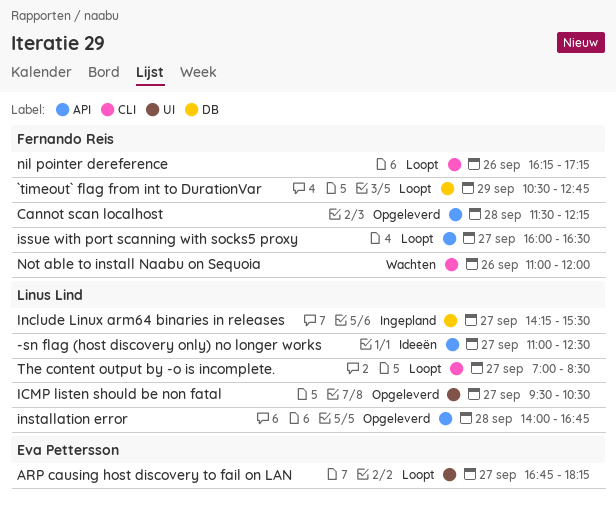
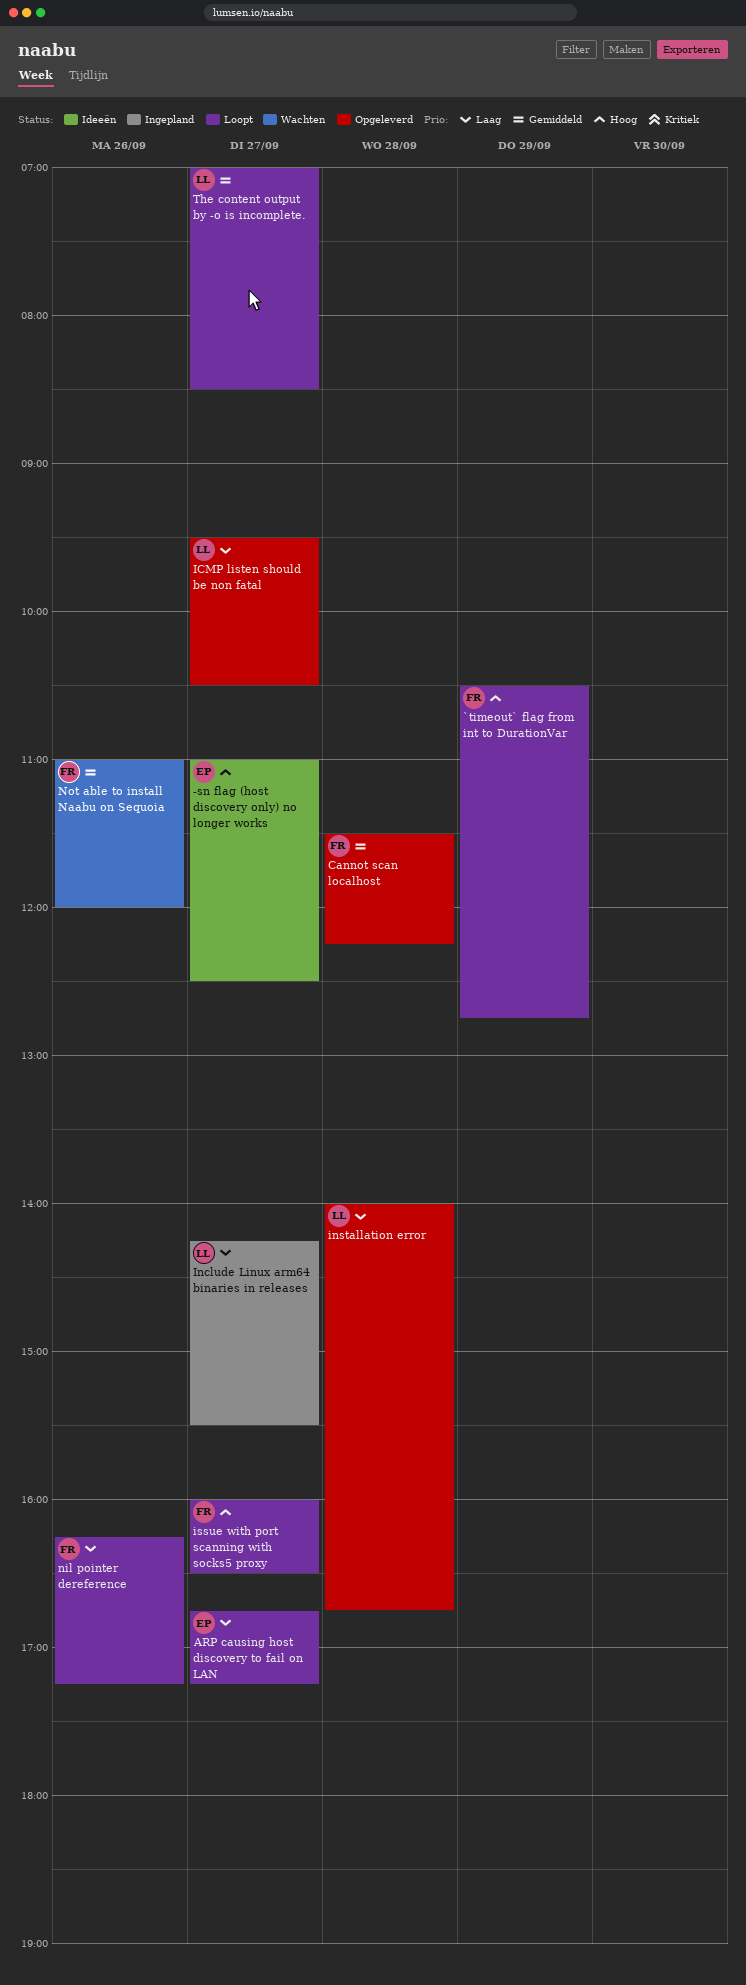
-sn flag (host discovery only) no longer works, owner: Linus Lind -> Eva Pettersson
ARP causing host discovery to fail on LAN, ends: 18:15 -> 17:15

